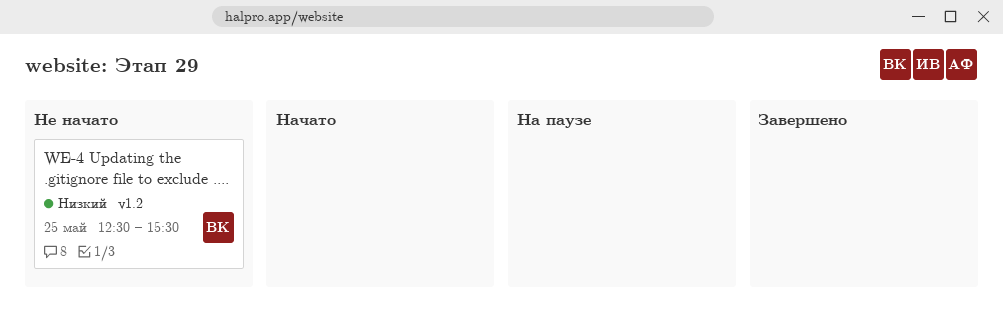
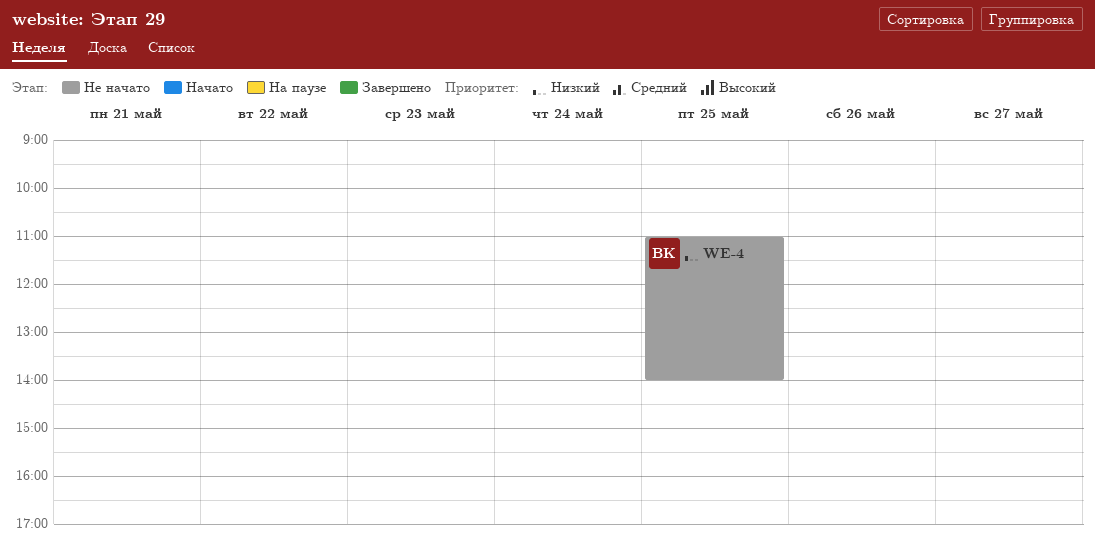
WE-4, begins: 12:30 -> 11:00
WE-4, ends: 15:30 -> 14:00

